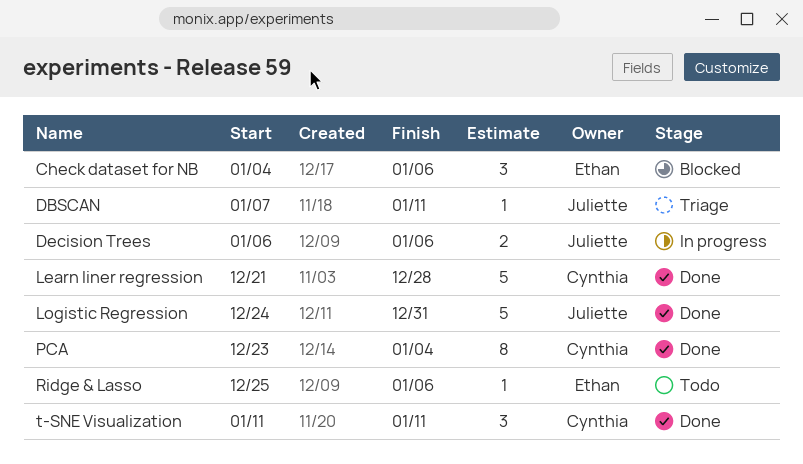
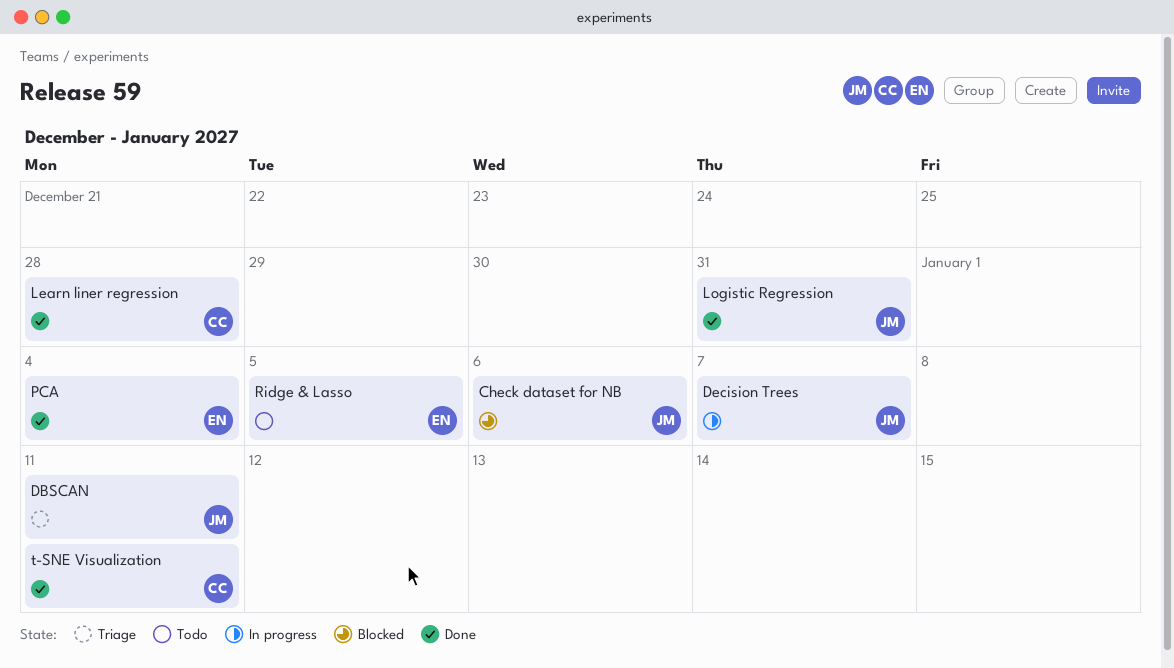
Check dataset for NB, owner: Ethan -> Juliette
Decision Trees, due: Jan 6 -> Jan 7
PCA, owner: Cynthia -> Ethan
Ridge & Lasso, due: Jan 6 -> Jan 5

